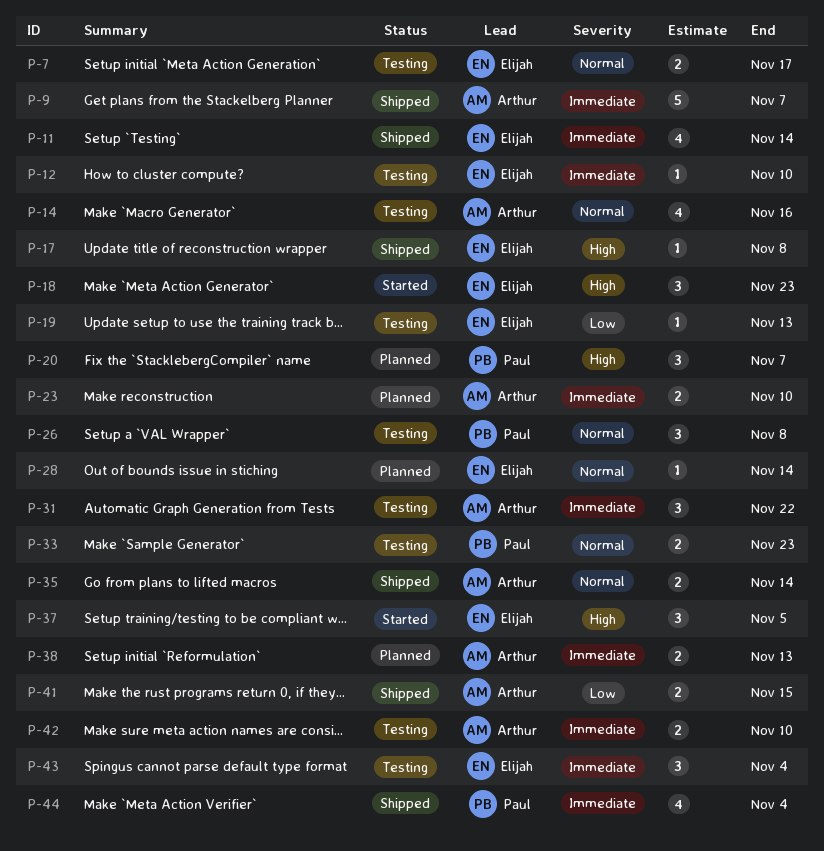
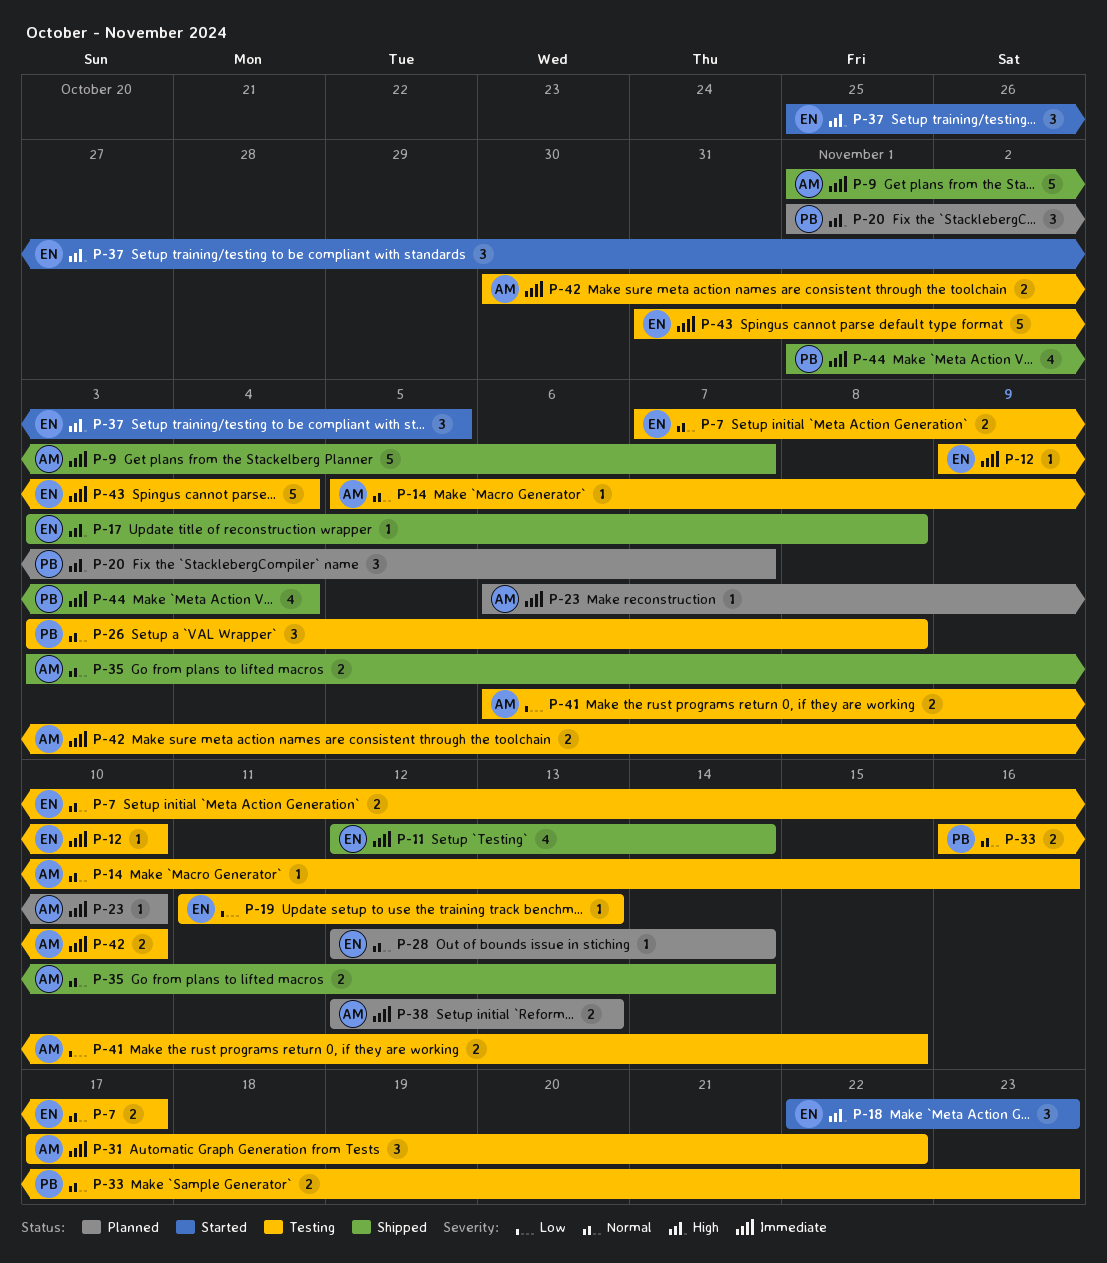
P-14, estimate: 4 -> 1
P-23, estimate: 2 -> 1
P-41, status: Shipped -> Testing
P-43, estimate: 3 -> 5

